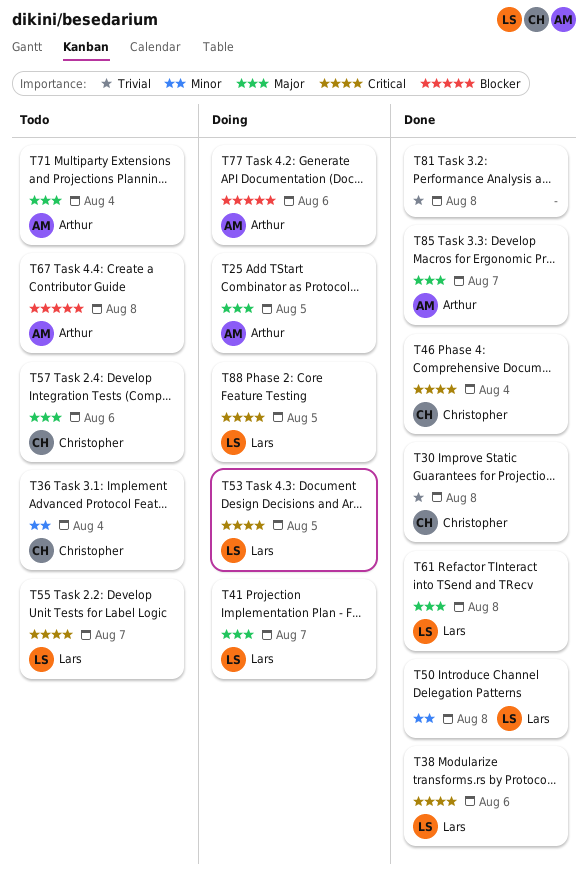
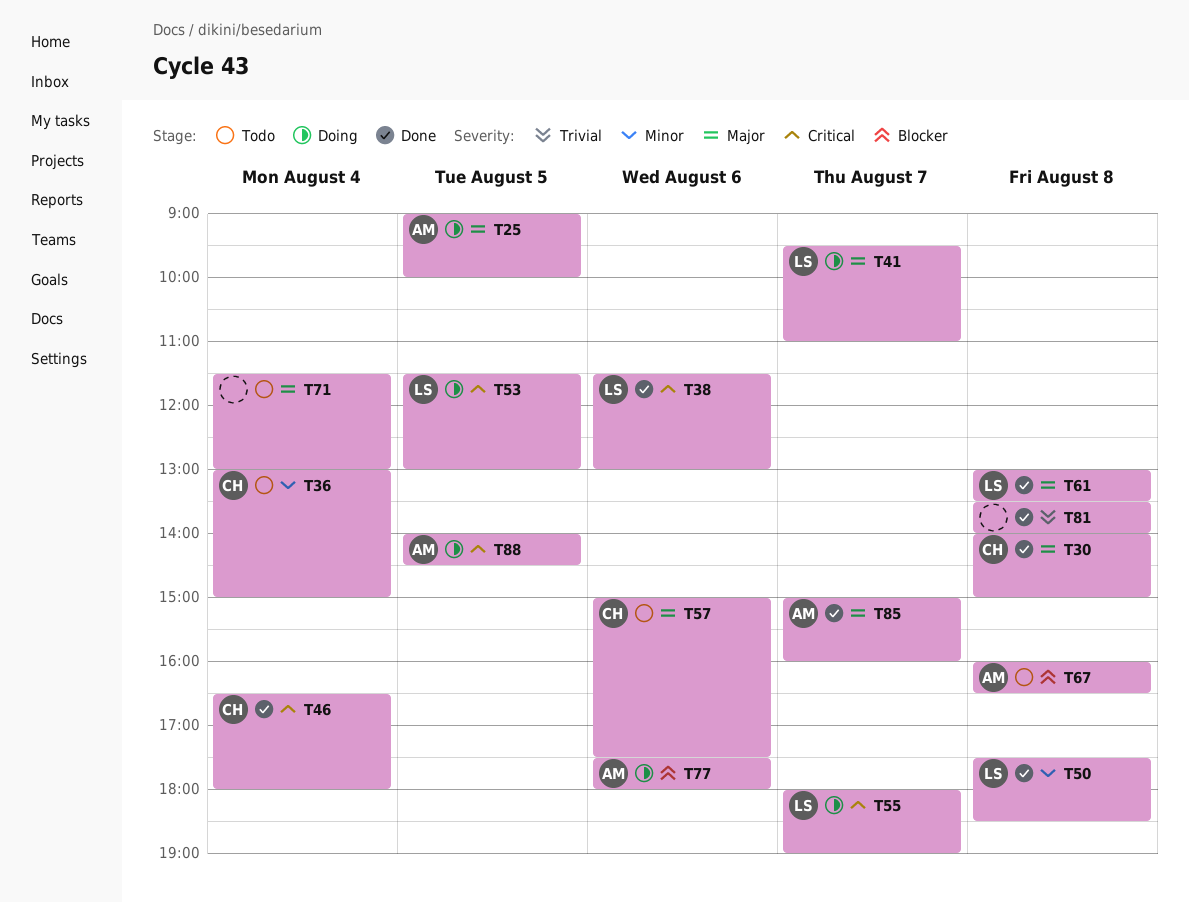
T30, priority: Trivial -> Major
T55, status: Todo -> Doing
T71, owner: Arthur -> none
T88, owner: Lars -> Arthur

